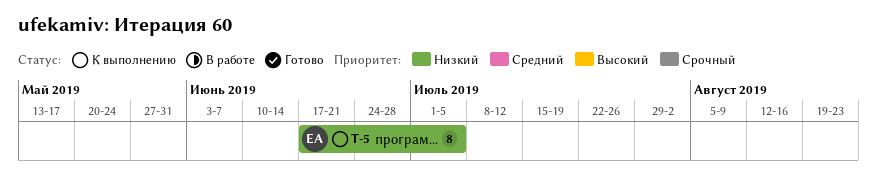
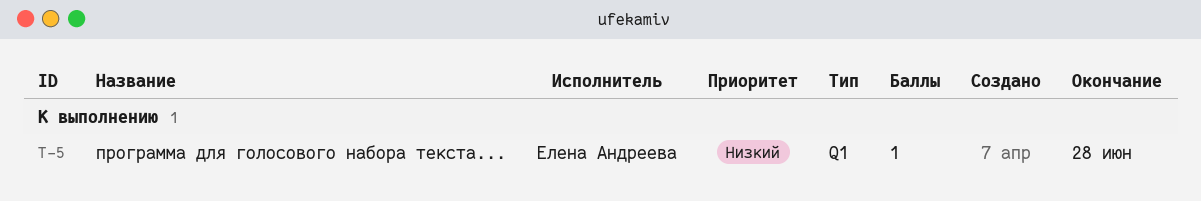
T-5, estimate: 8 -> 1
T-5, due: Jul 5 -> Jun 28

